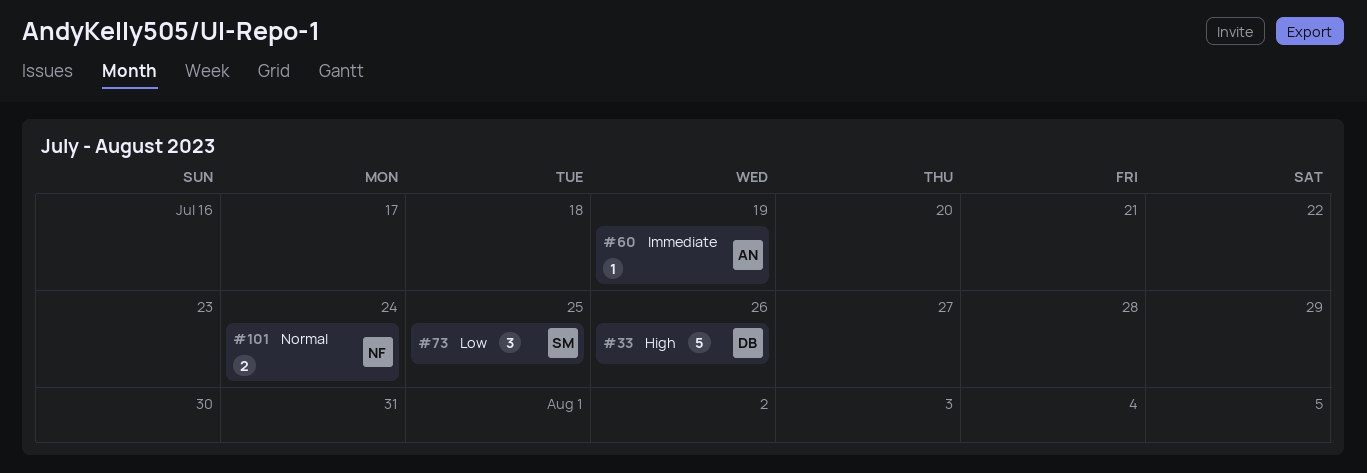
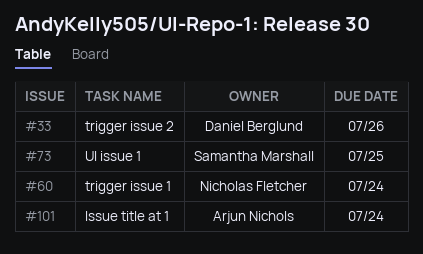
#60, owner: Arjun Nichols -> Nicholas Fletcher
#60, due: Jul 19 -> Jul 24
#101, owner: Nicholas Fletcher -> Arjun Nichols

